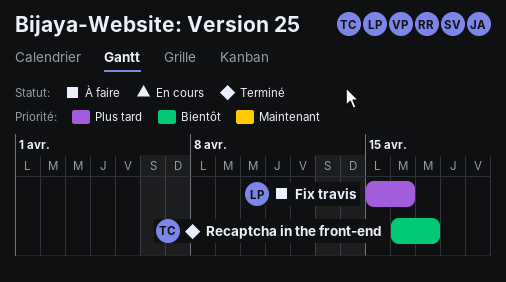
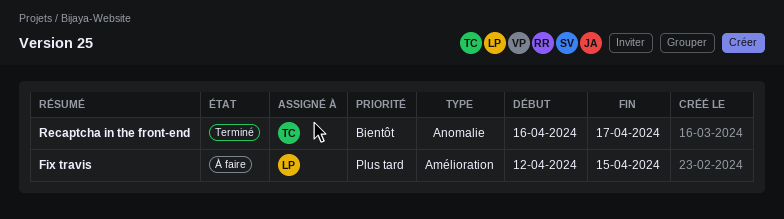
Fix travis, start: Apr 15 -> Apr 12
Fix travis, due: Apr 16 -> Apr 15

